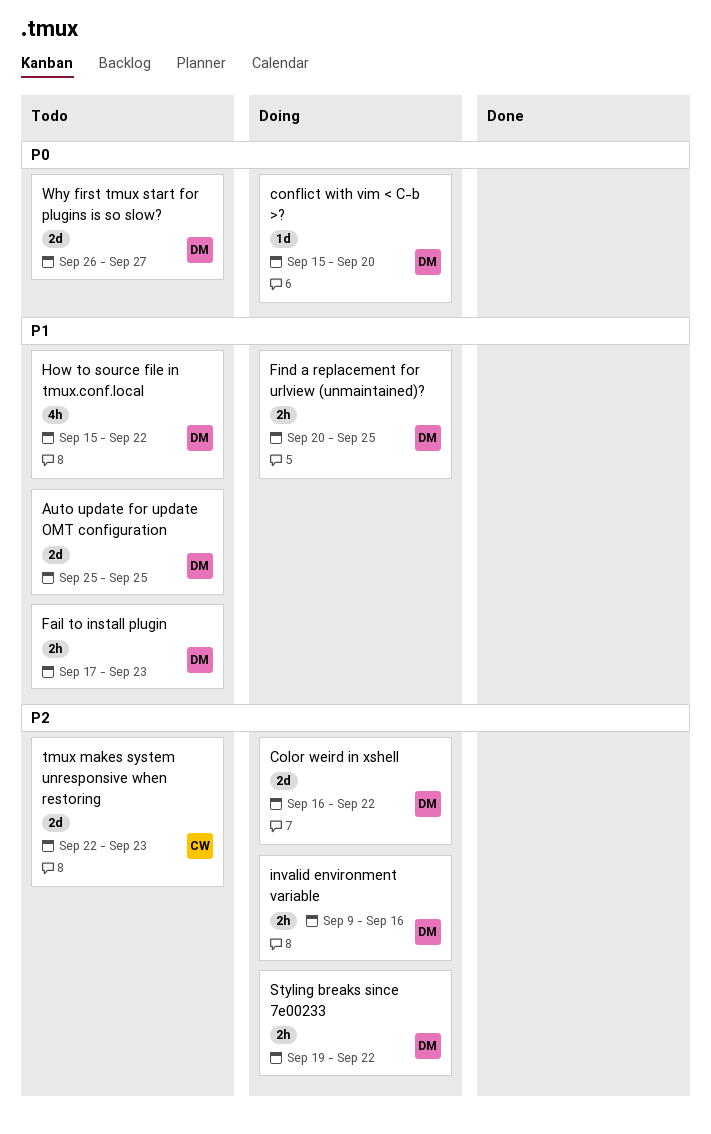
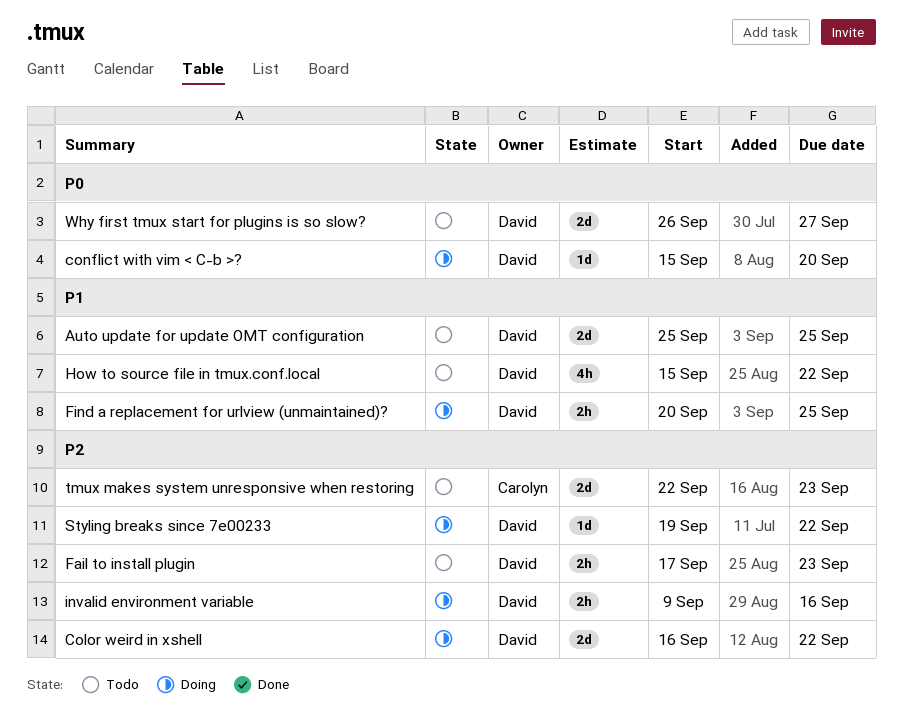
Fail to install plugin, priority: P1 -> P2
Styling breaks since 7e00233, estimate: 2h -> 1d

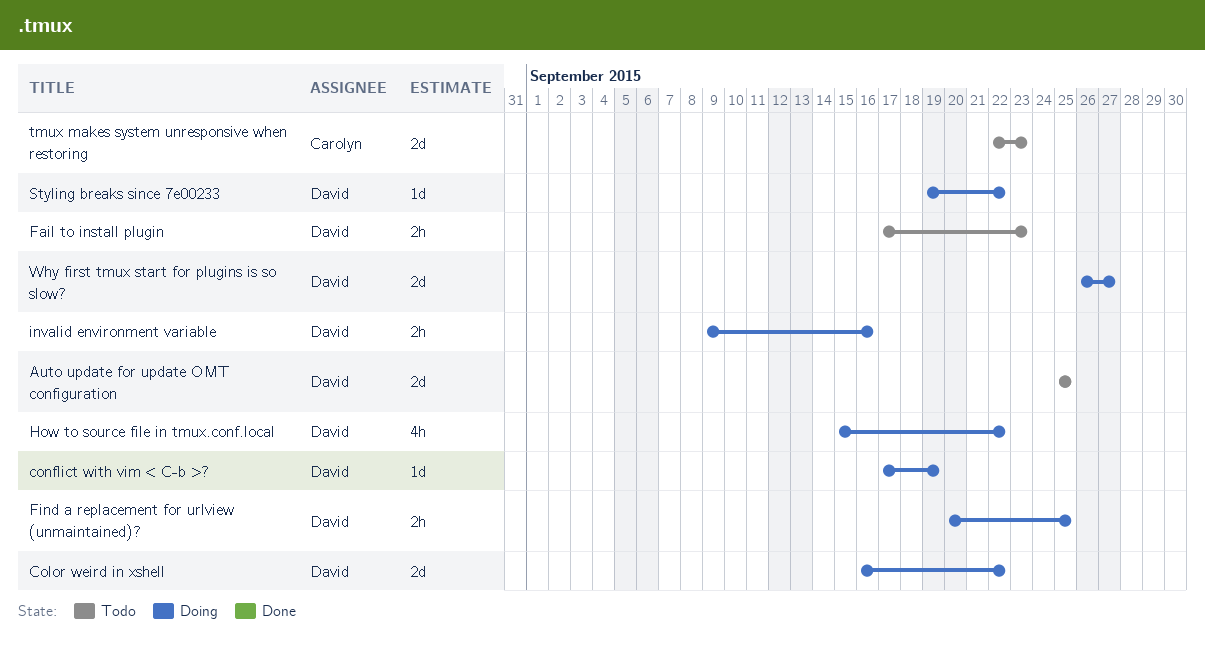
conflict with vim < C-b >?, start: Sep 15 -> Sep 17
conflict with vim < C-b >?, due: Sep 20 -> Sep 19
How to source file in tmux.conf.local, status: Todo -> Doing
Why first tmux start for plugins is so slow?, status: Todo -> Doing

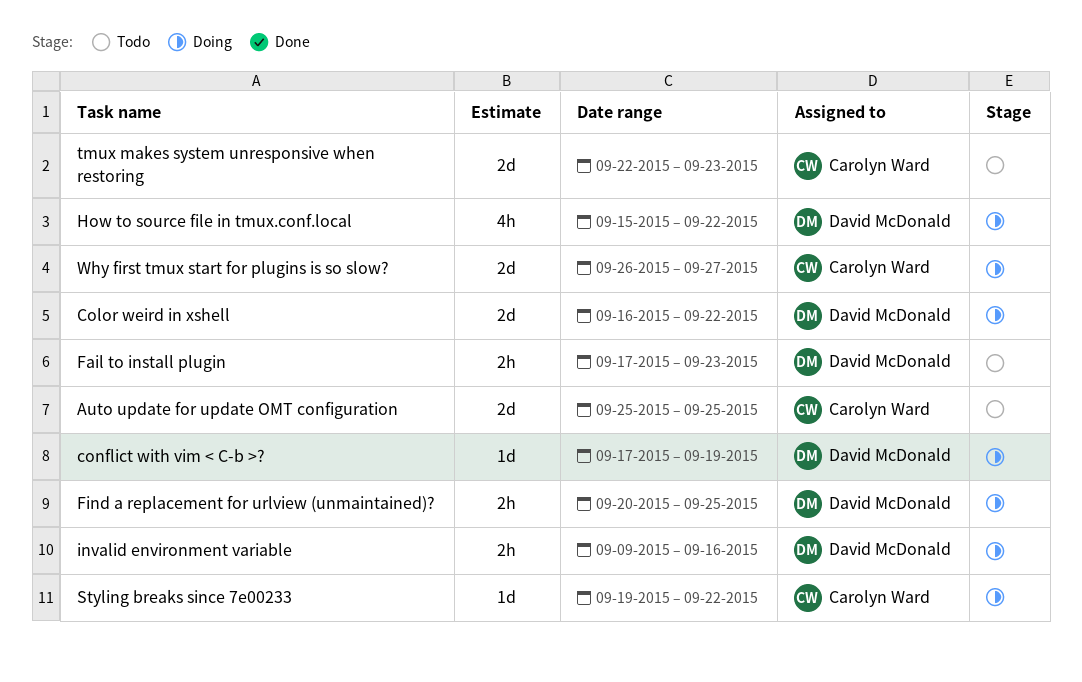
Auto update for update OMT configuration, owner: David McDonald -> Carolyn Ward
Styling breaks since 7e00233, owner: David McDonald -> Carolyn Ward
Why first tmux start for plugins is so slow?, owner: David McDonald -> Carolyn Ward

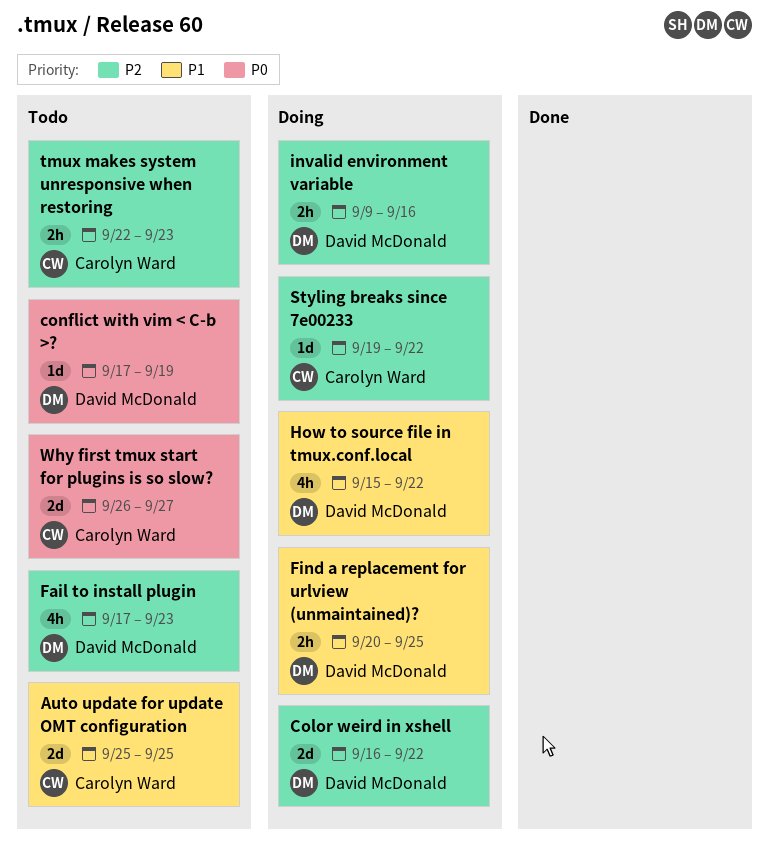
conflict with vim < C-b >?, status: Doing -> Todo
Fail to install plugin, estimate: 2h -> 4h
tmux makes system unresponsive when restoring, estimate: 2d -> 2h
Why first tmux start for plugins is so slow?, status: Doing -> Todo

